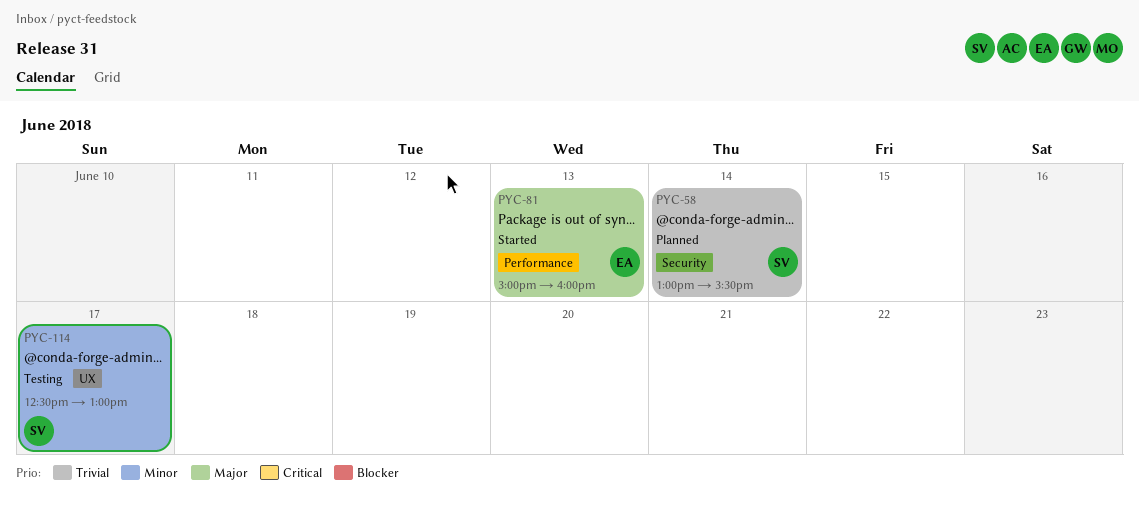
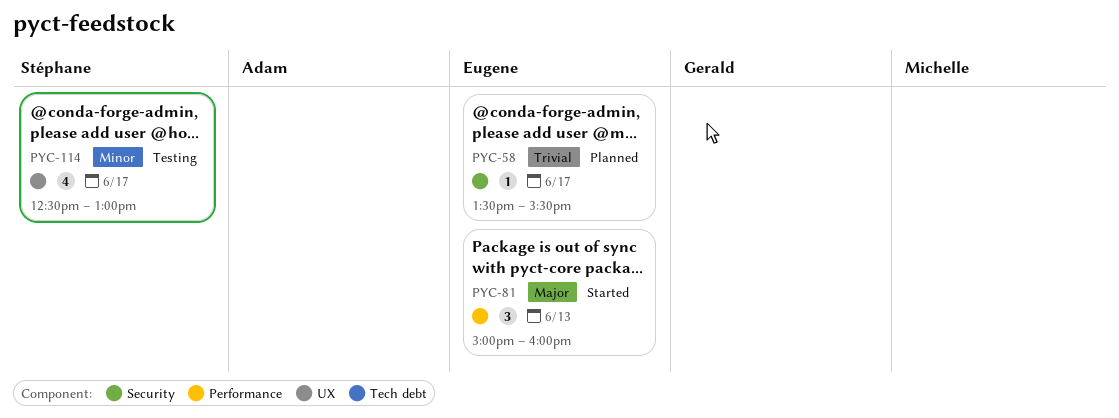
PYC-58, owner: Stéphane -> Eugene
PYC-58, day: Jun 14 -> Jun 17
PYC-58, begins: 13:00 -> 13:30

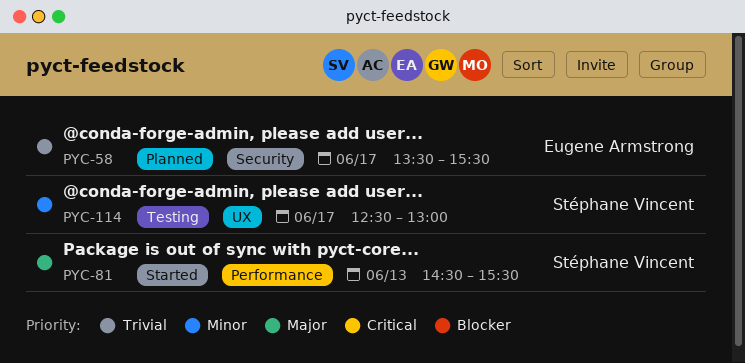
PYC-81, owner: Eugene Armstrong -> Stéphane Vincent
PYC-81, begins: 15:00 -> 14:30
PYC-81, ends: 16:00 -> 15:30

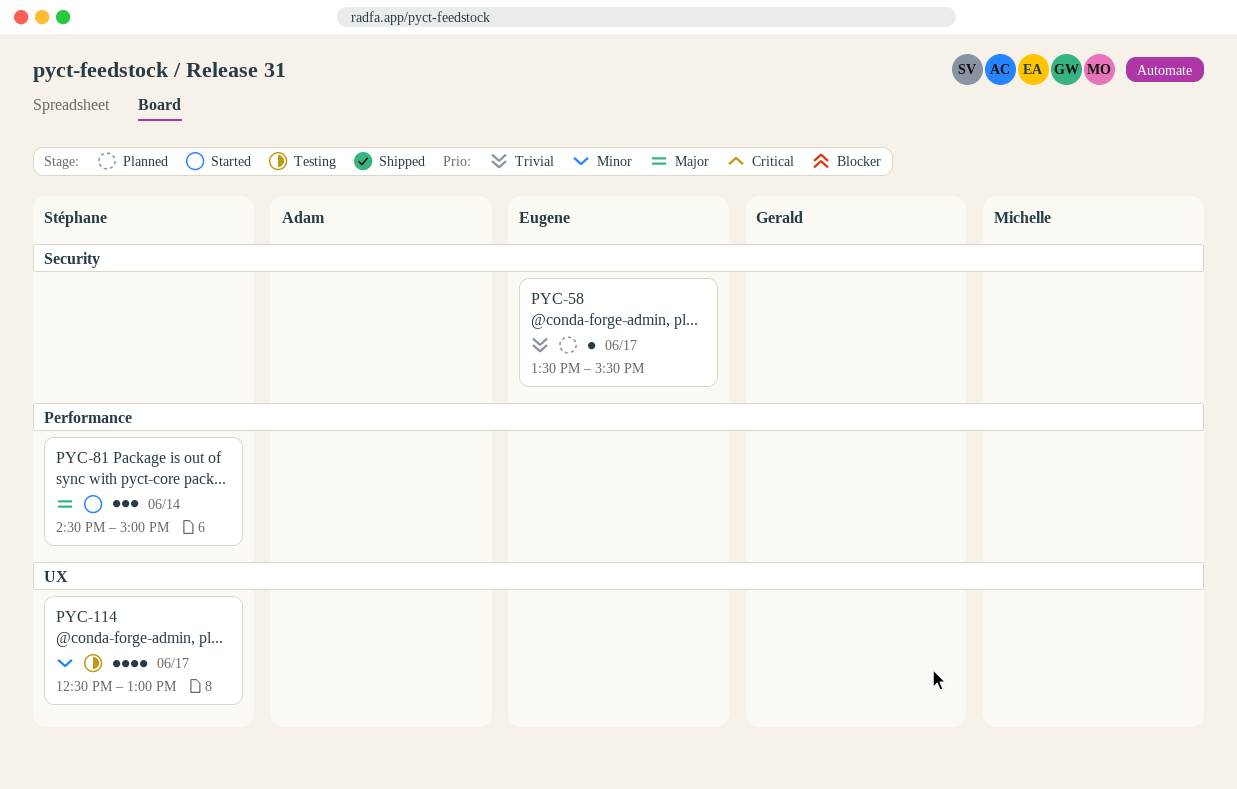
PYC-81, day: Jun 13 -> Jun 14
PYC-81, ends: 15:30 -> 15:00

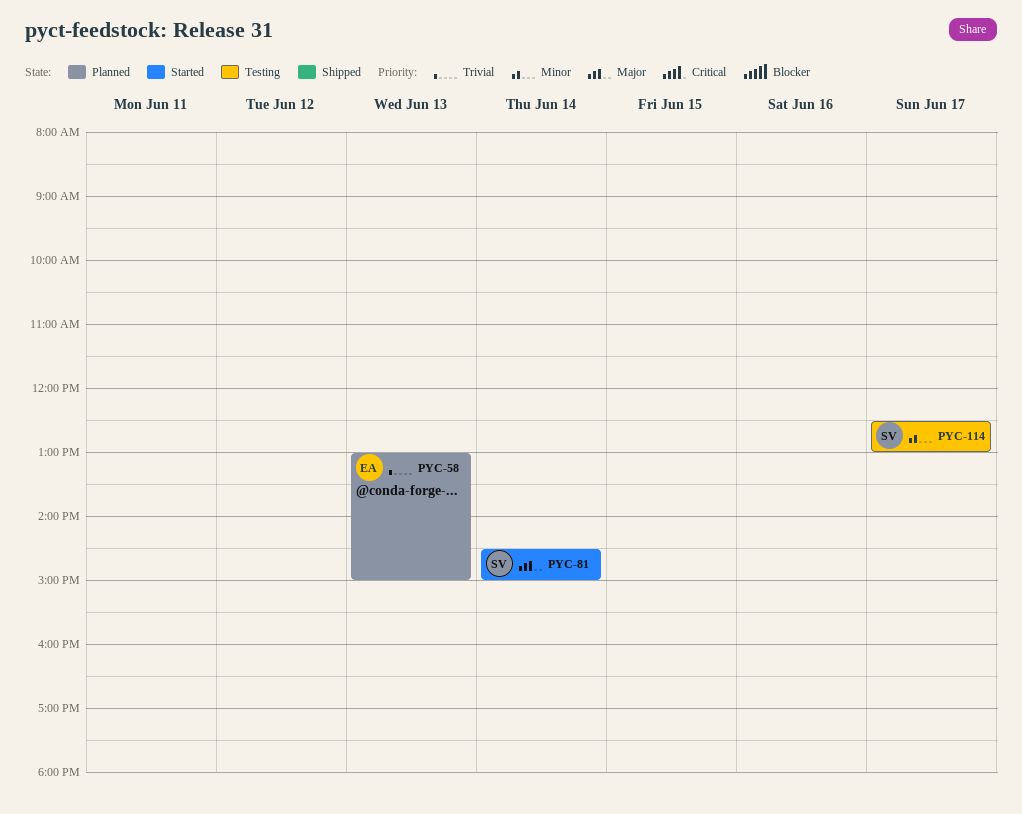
PYC-58, day: Jun 17 -> Jun 13
PYC-58, begins: 13:30 -> 13:00
PYC-58, ends: 15:30 -> 15:00

